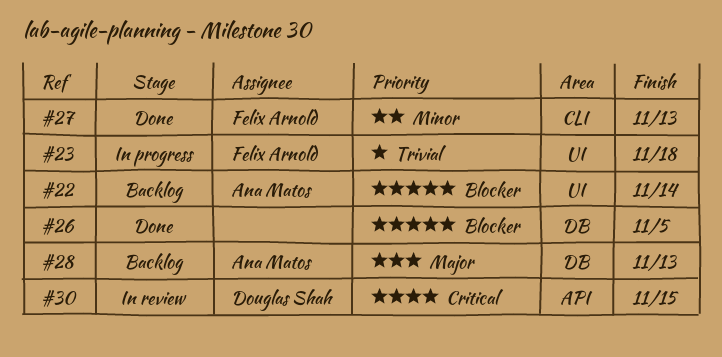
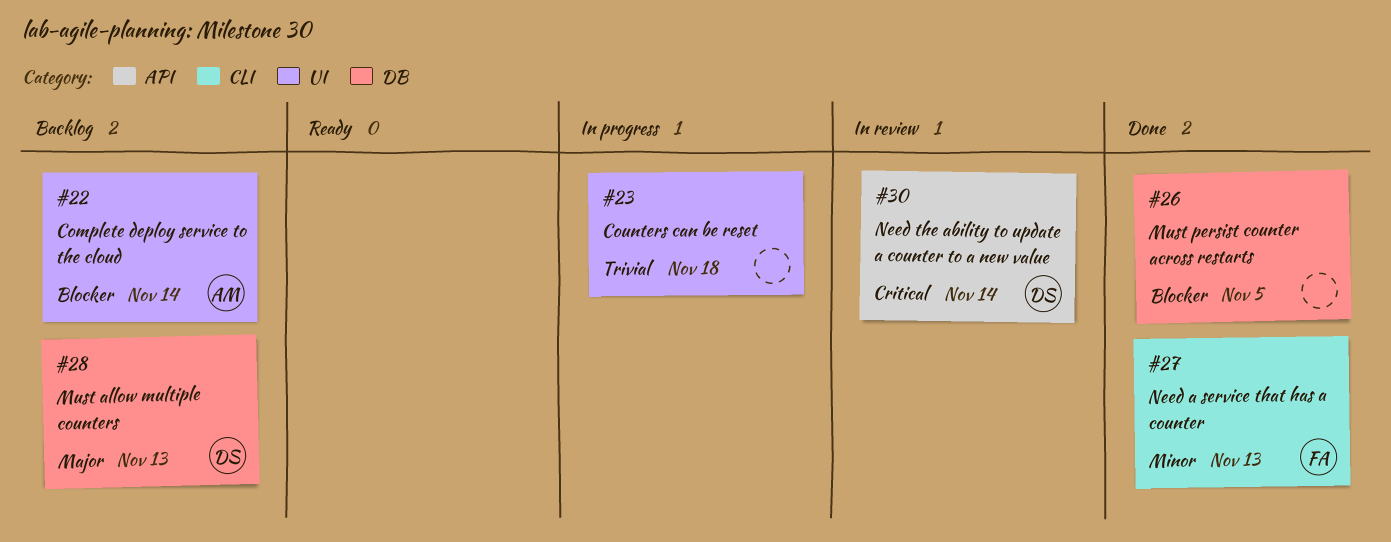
#23, owner: Felix Arnold -> none
#28, owner: Ana Matos -> Douglas Shah
#30, due: Nov 15 -> Nov 14

